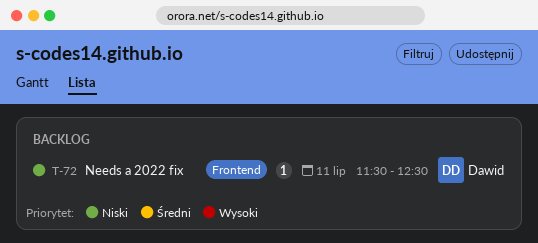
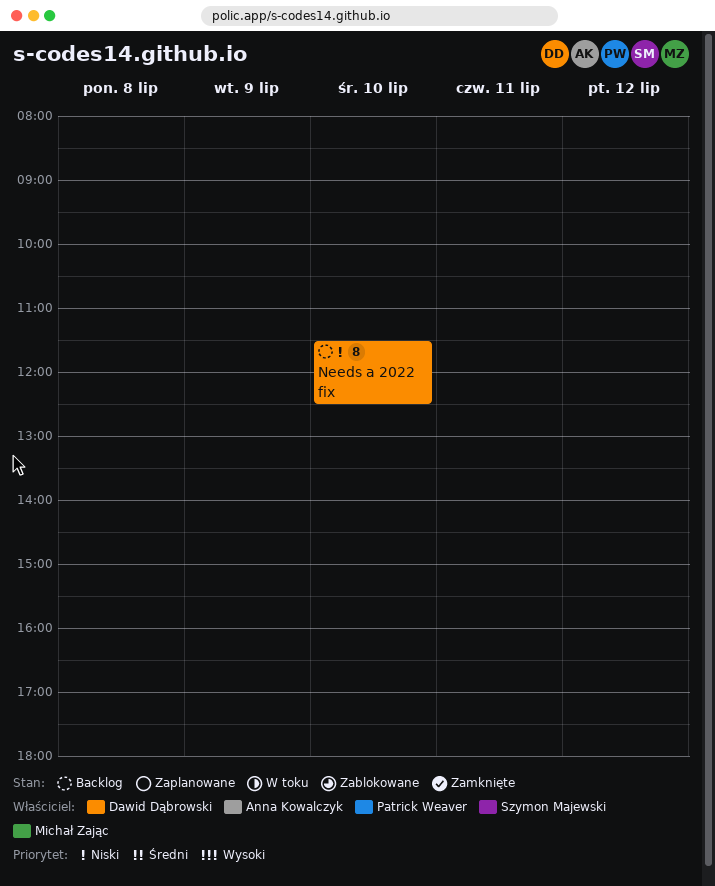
Needs a 2022 fix, estimate: 1 -> 8
Needs a 2022 fix, day: Jul 11 -> Jul 10

